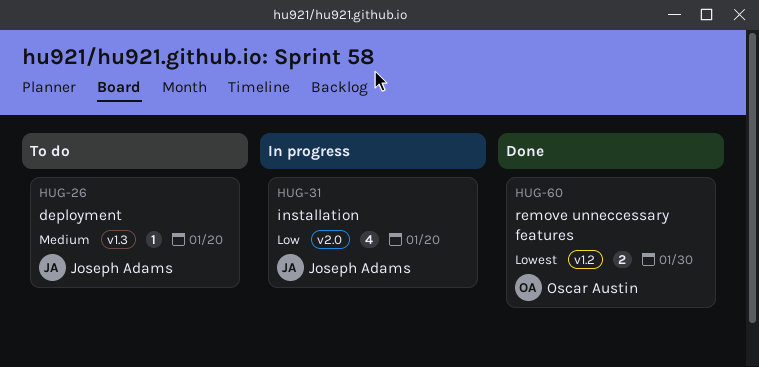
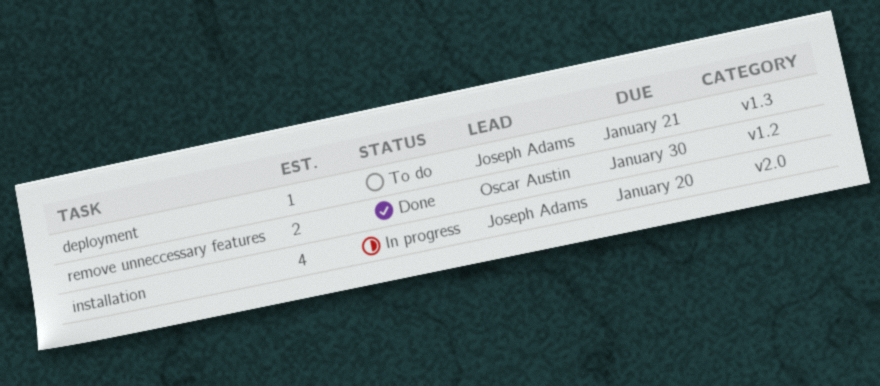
deployment, due: Jan 20 -> Jan 21

